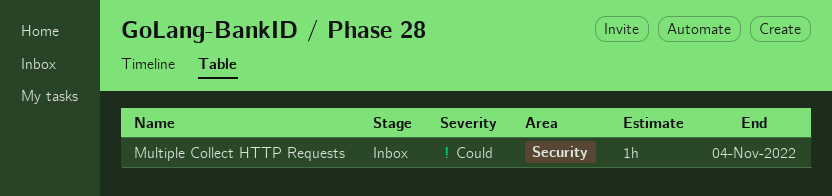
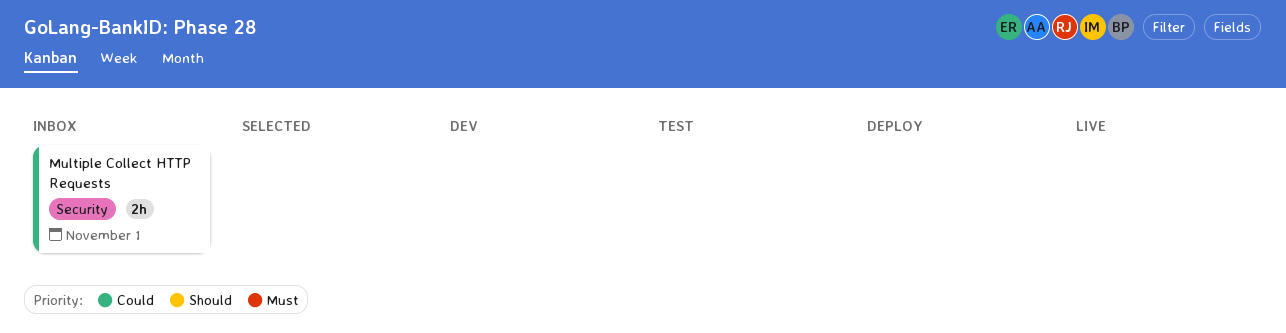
Multiple Collect HTTP Requests, estimate: 1h -> 2h
Multiple Collect HTTP Requests, due: Nov 4 -> Nov 1

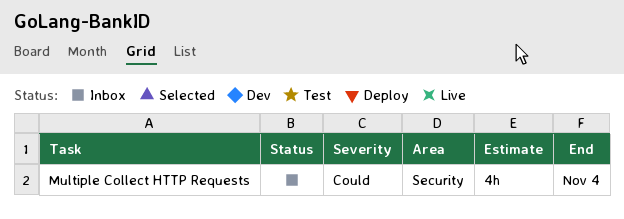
Multiple Collect HTTP Requests, estimate: 2h -> 4h
Multiple Collect HTTP Requests, due: Nov 1 -> Nov 4

